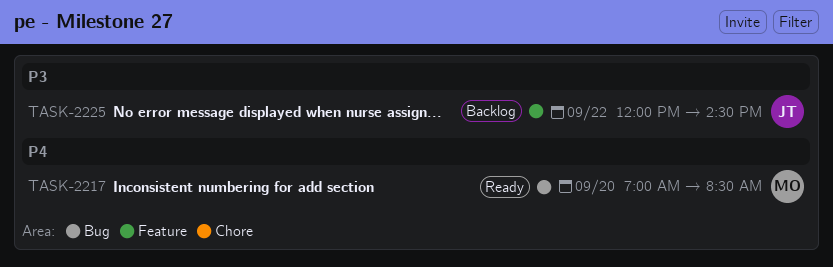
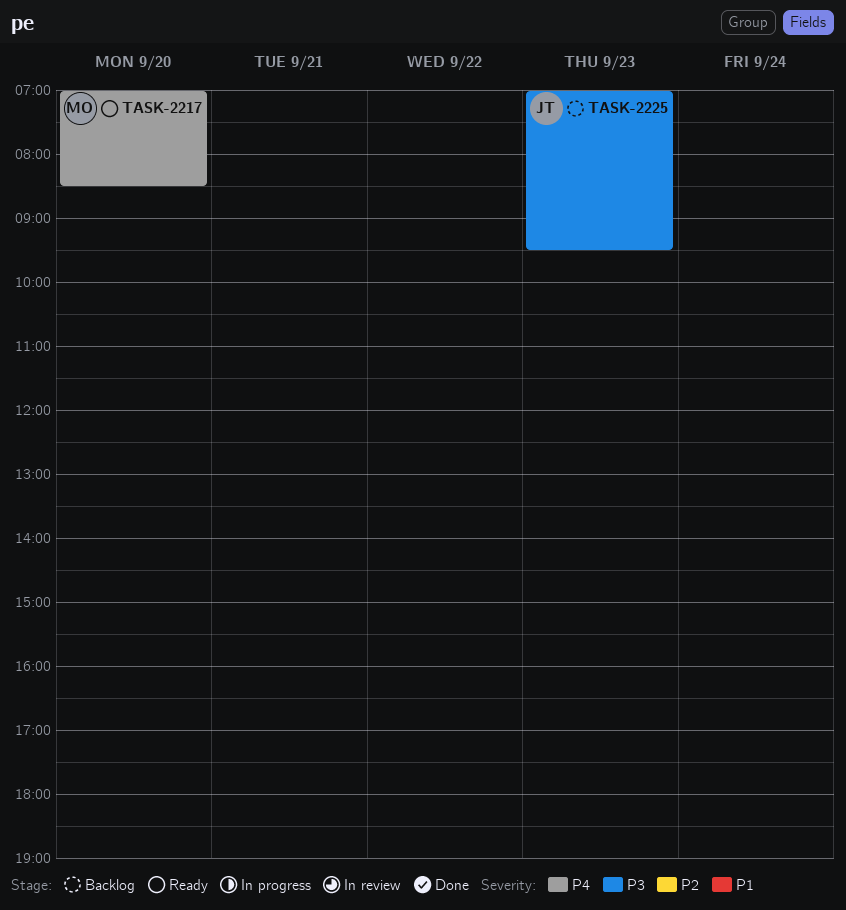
TASK-2225, day: Sep 22 -> Sep 23
TASK-2225, begins: 12:00 -> 07:00
TASK-2225, ends: 14:30 -> 09:30

